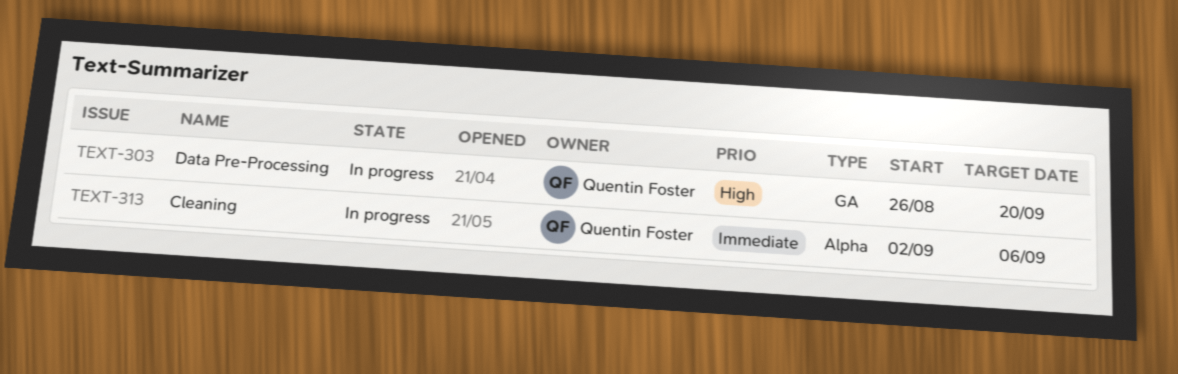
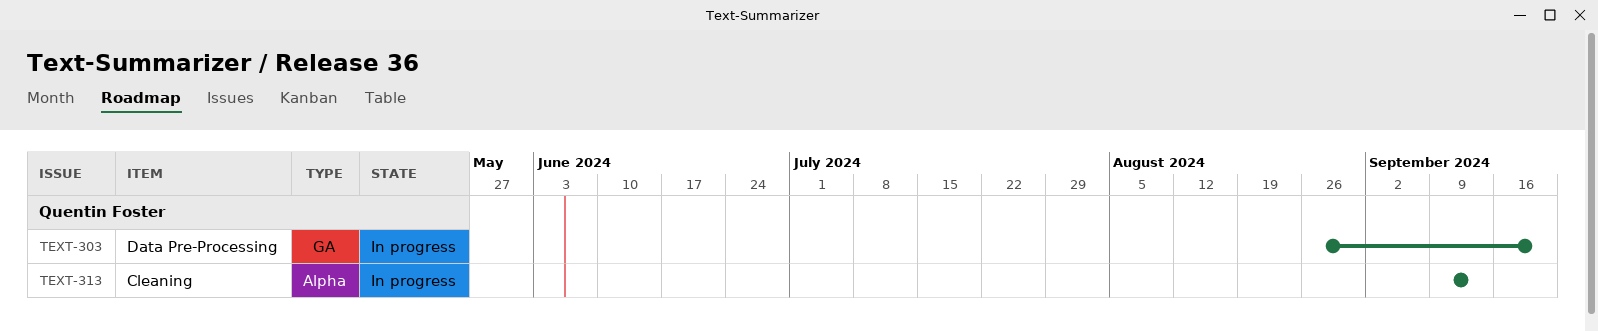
TEXT-313, start: Sep 2 -> Sep 9
TEXT-313, due: Sep 6 -> Sep 13

